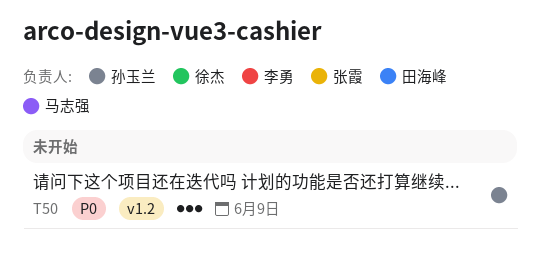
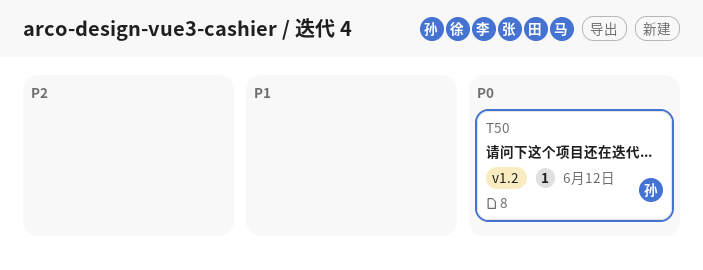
T50, estimate: 3 -> 1
T50, due: Jun 9 -> Jun 12

